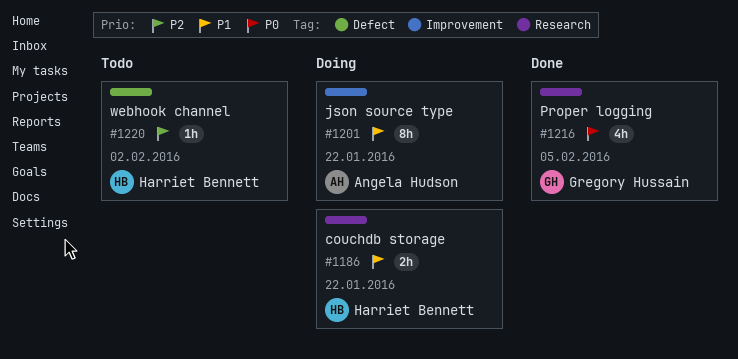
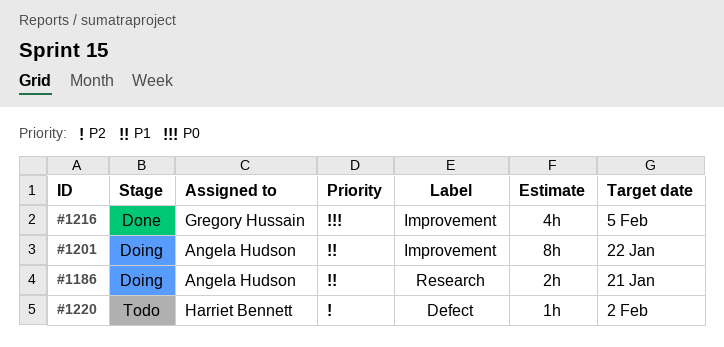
#1186, owner: Harriet Bennett -> Angela Hudson
#1186, due: Jan 22 -> Jan 21
#1216, label: Research -> Improvement

